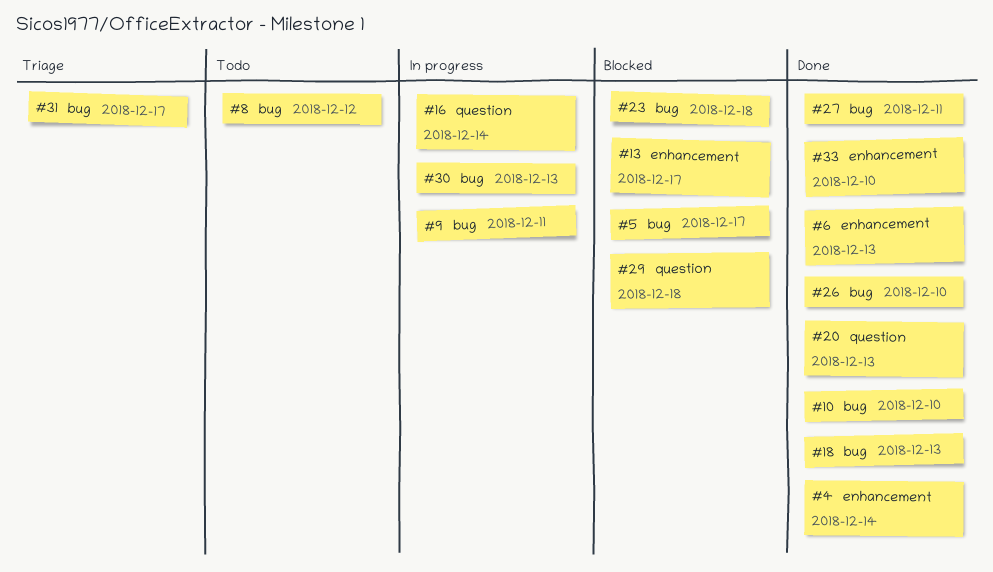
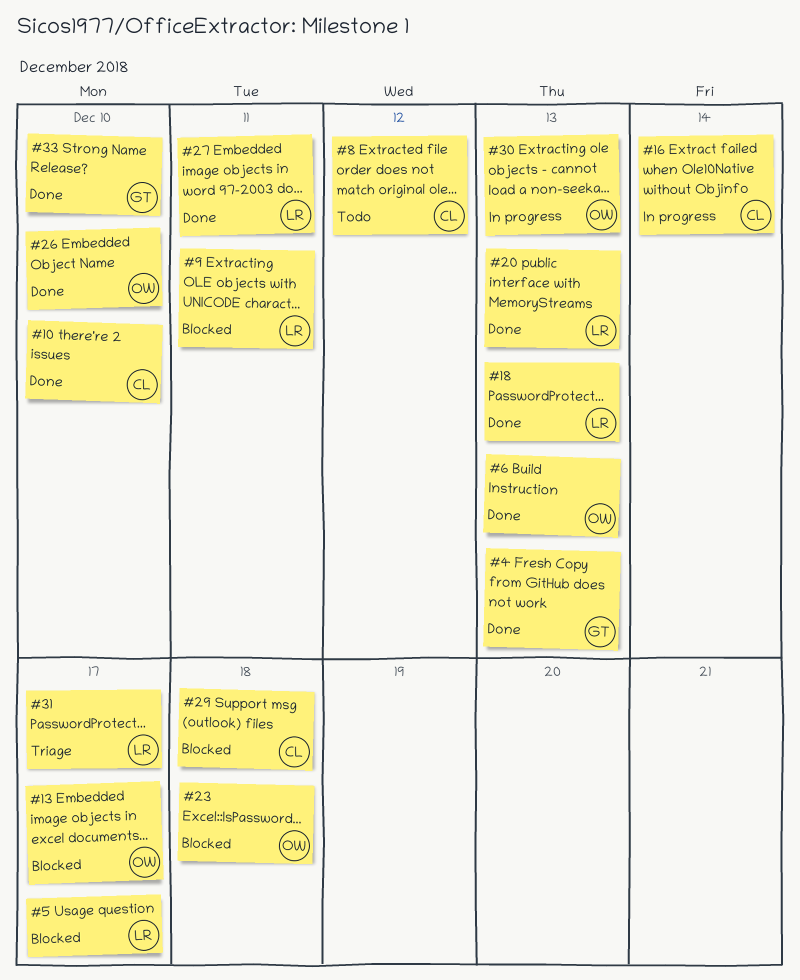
#4, due: Dec 14 -> Dec 13
#9, status: In progress -> Blocked

